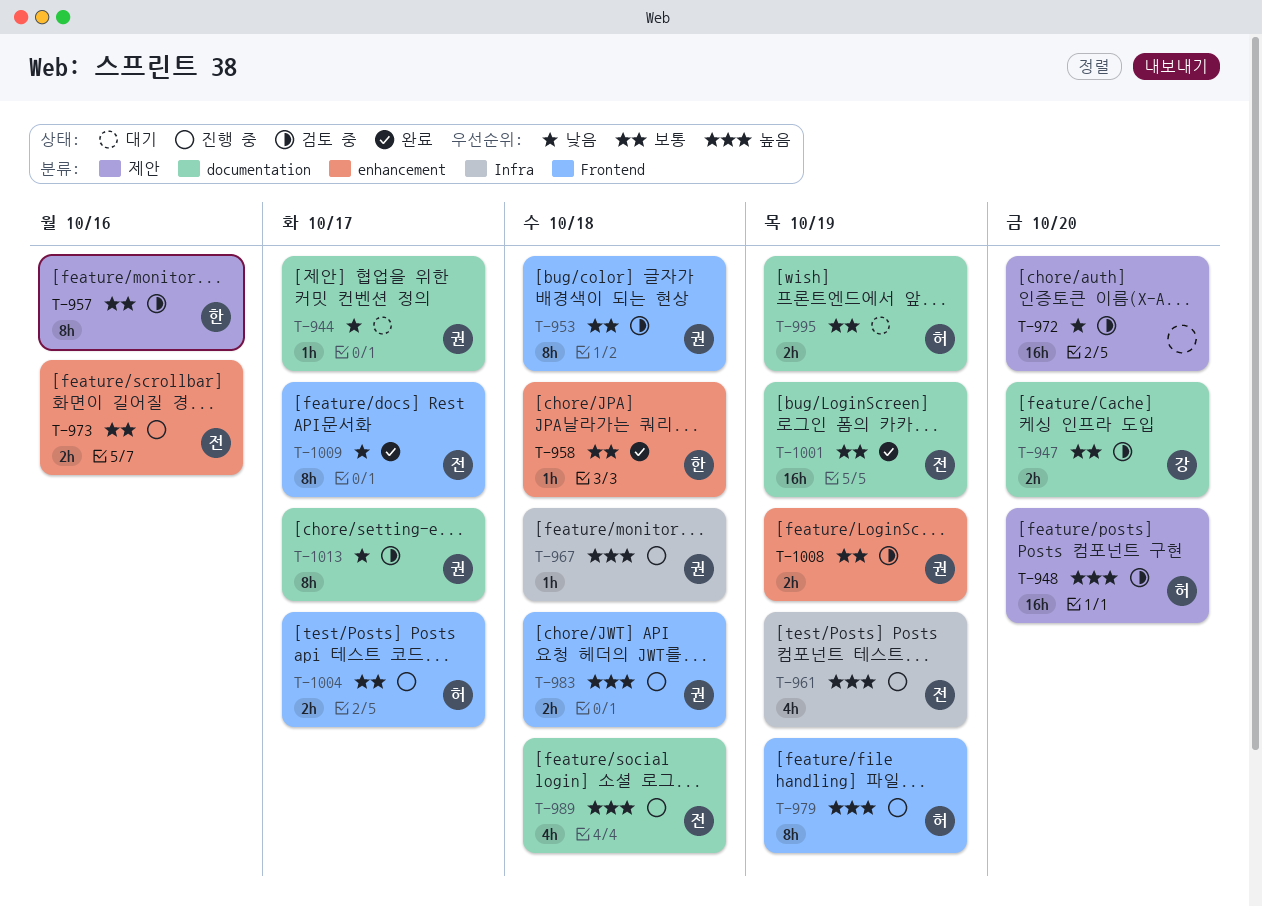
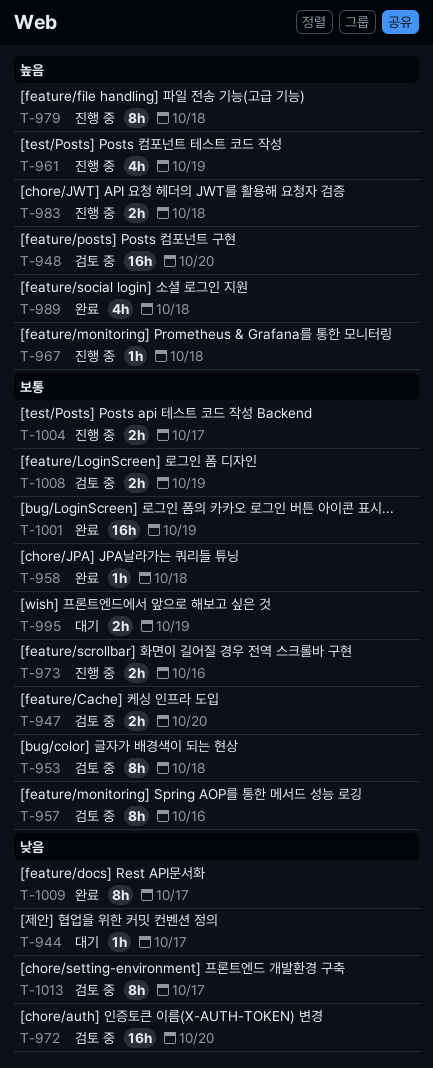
T-979, due: Oct 19 -> Oct 18
T-989, status: 진행 중 -> 완료

